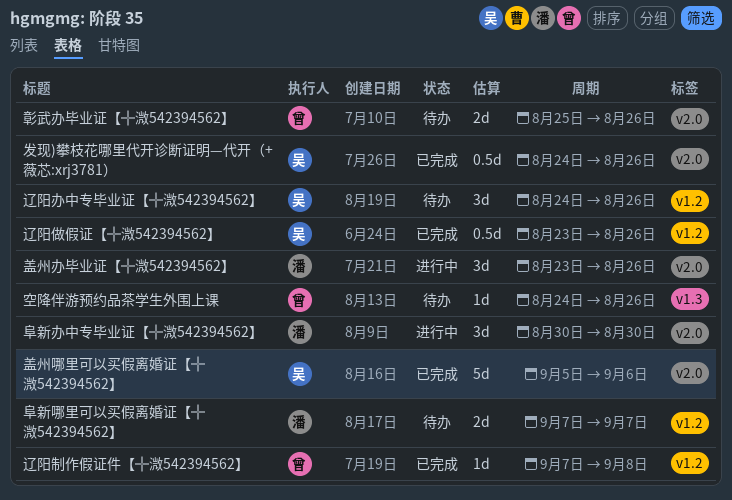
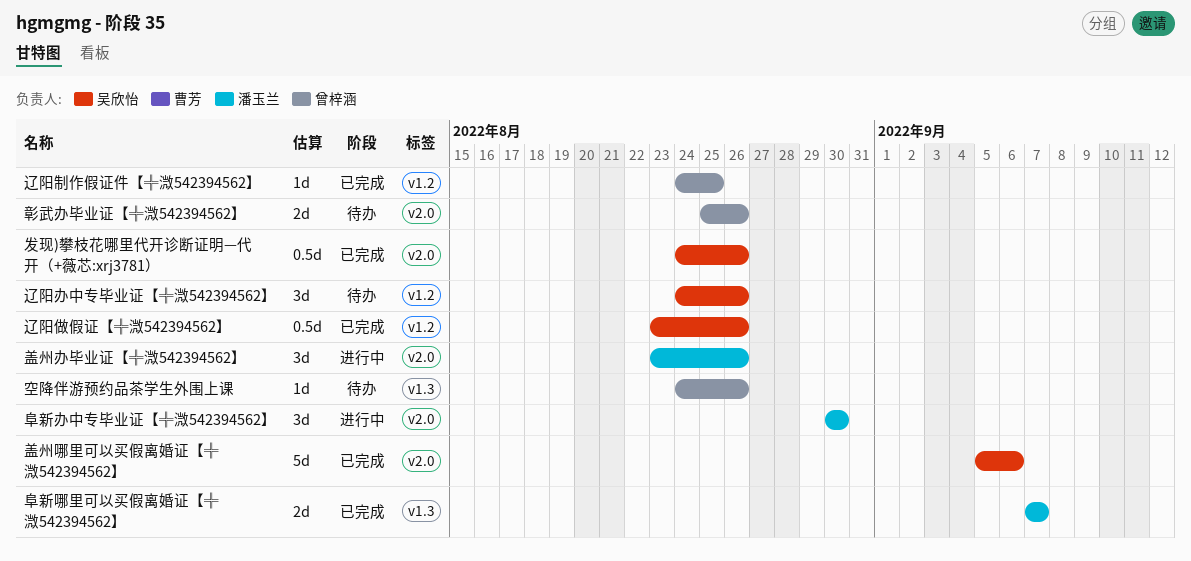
辽阳制作假证件【╬溦542394562】, start: Sep 7 -> Aug 24
辽阳制作假证件【╬溦542394562】, due: Sep 8 -> Aug 25
阜新哪里可以买假离婚证【╬溦542394562】, status: 待办 -> 已完成
阜新哪里可以买假离婚证【╬溦542394562】, label: v1.2 -> v1.3

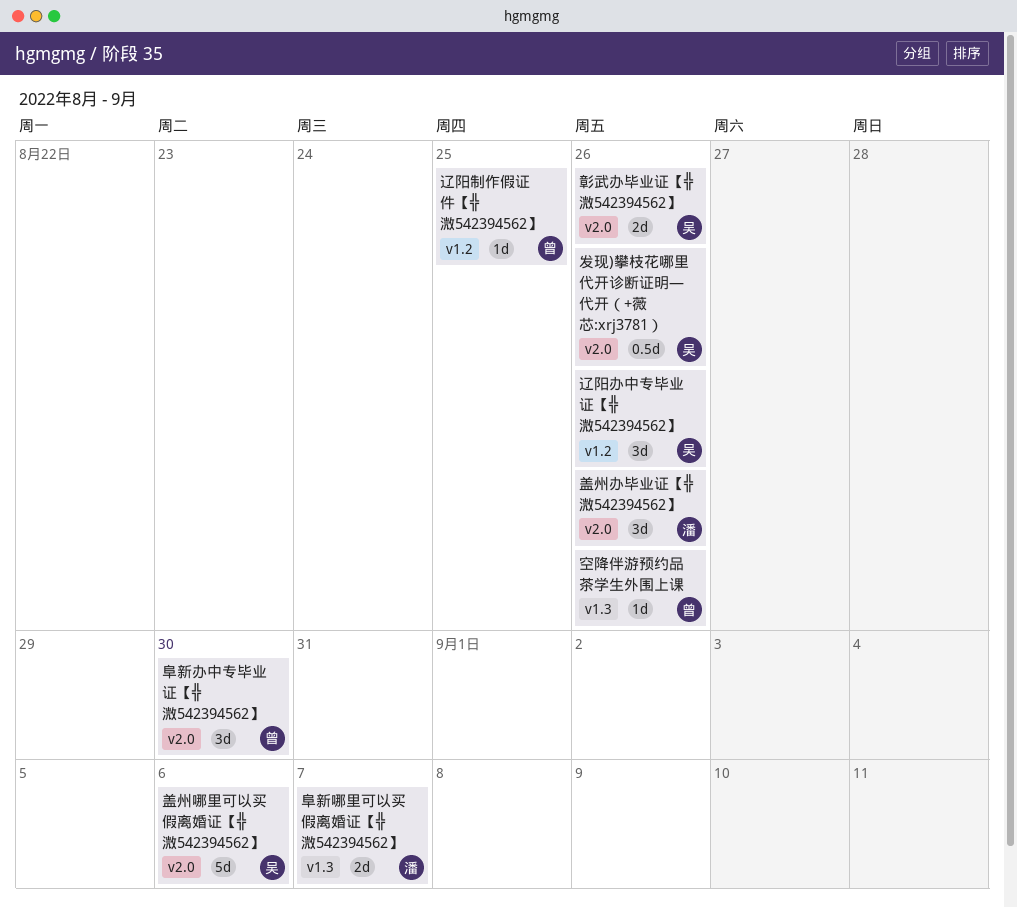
彰武办毕业证【╬溦542394562】, owner: 曾梓涵 -> 吴欣怡
辽阳做假证【╬溦542394562】: present -> none
阜新办中专毕业证【╬溦542394562】, owner: 潘玉兰 -> 曾梓涵

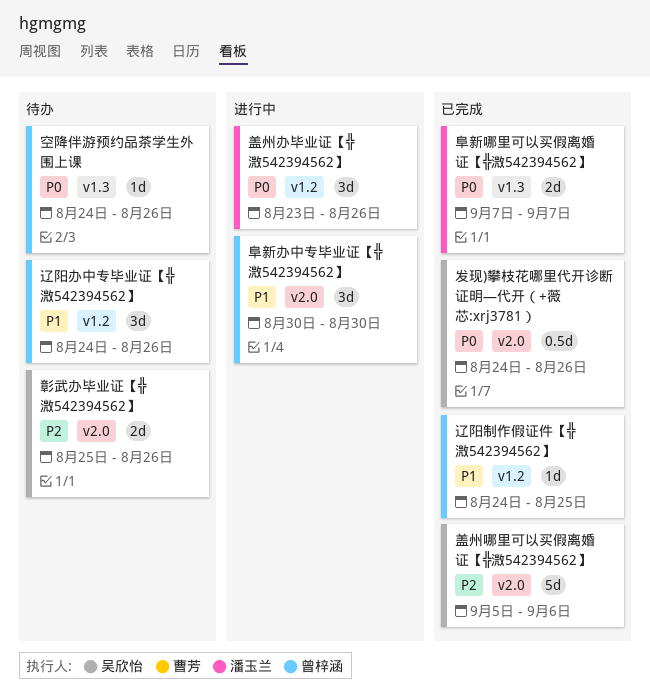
盖州办毕业证【╬溦542394562】, label: v2.0 -> v1.2
辽阳办中专毕业证【╬溦542394562】, owner: 吴欣怡 -> 曾梓涵

